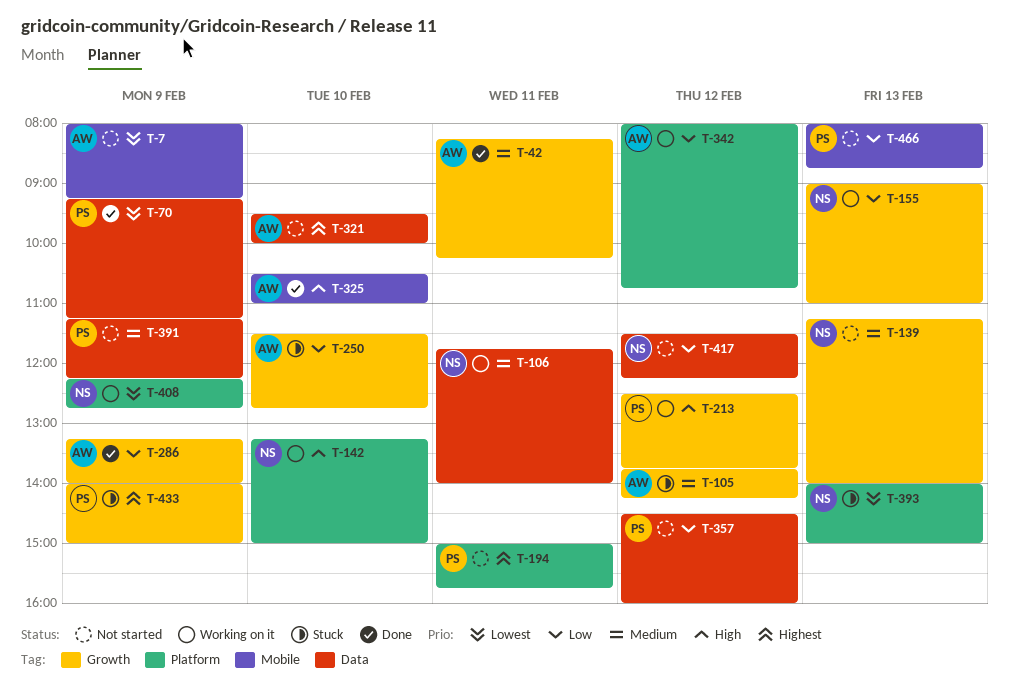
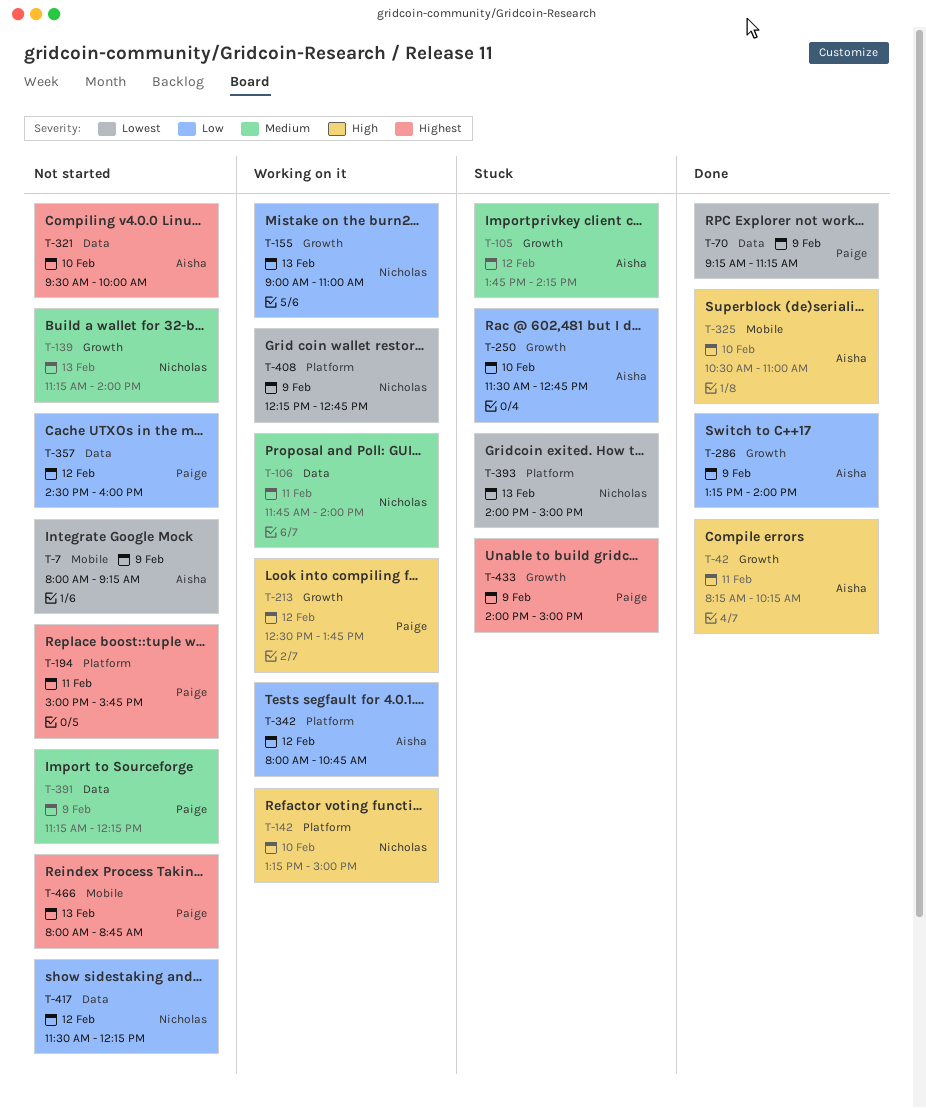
T-42, priority: Medium -> High
T-466, priority: Low -> Highest

